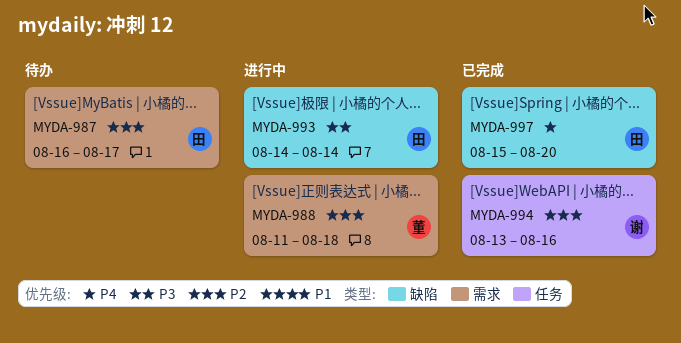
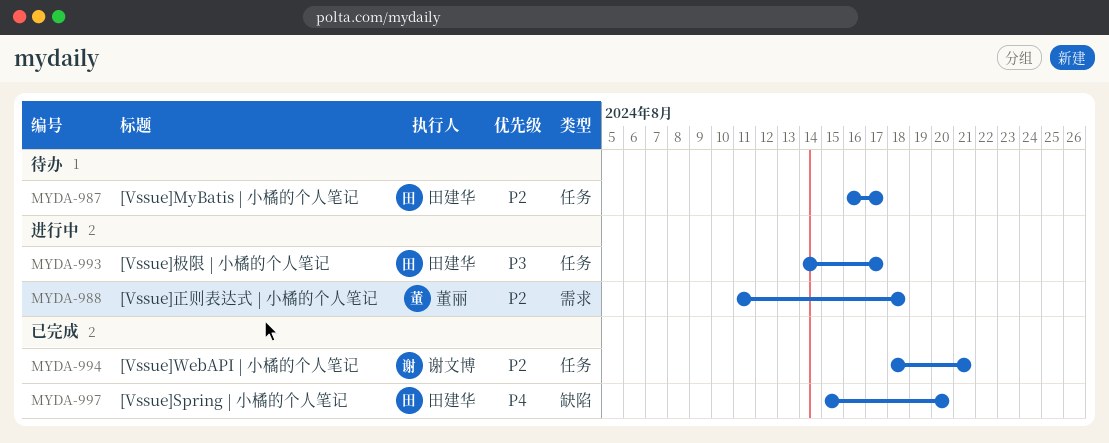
MYDA-987, label: 需求 -> 任务
MYDA-993, label: 缺陷 -> 任务
MYDA-993, due: Aug 14 -> Aug 17
MYDA-994, start: Aug 13 -> Aug 18
MYDA-994, due: Aug 16 -> Aug 21

